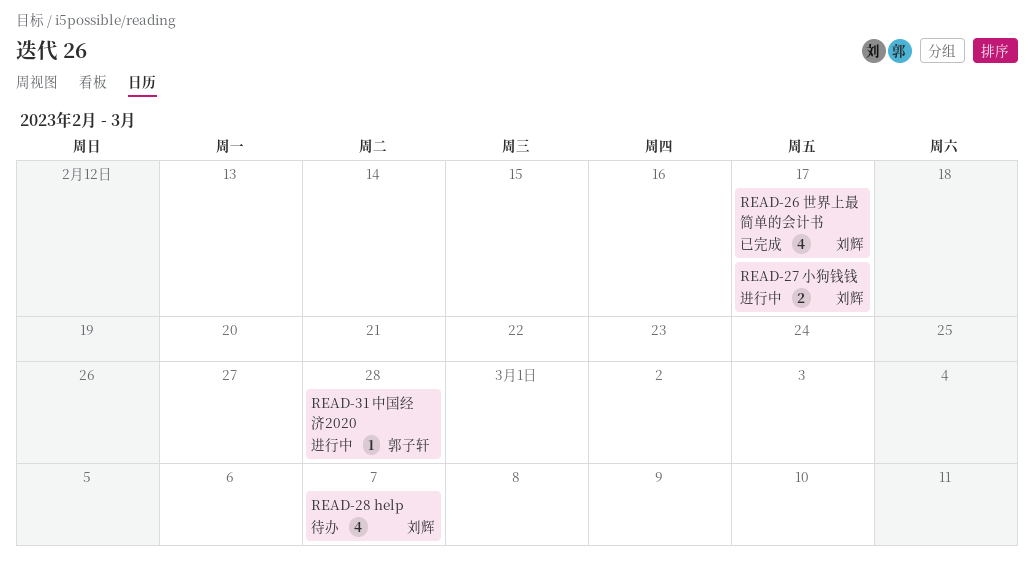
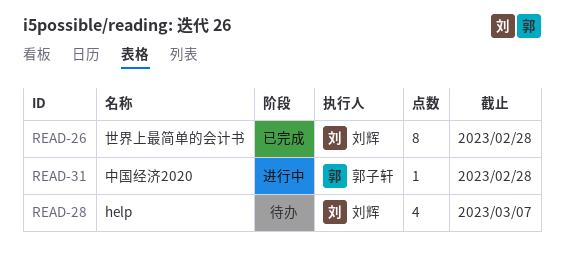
READ-26, estimate: 4 -> 8
READ-26, due: Feb 17 -> Feb 28
READ-27: present -> none

